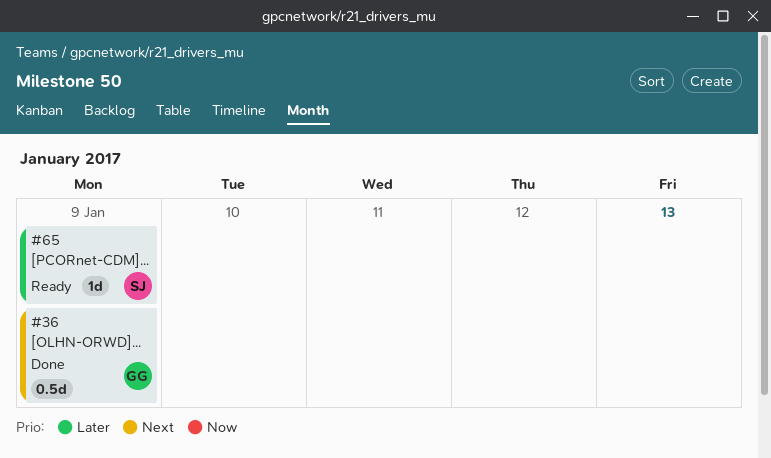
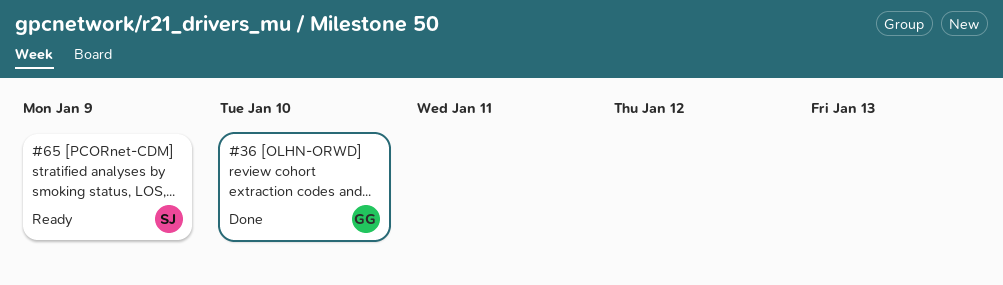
#36, due: Jan 9 -> Jan 10

